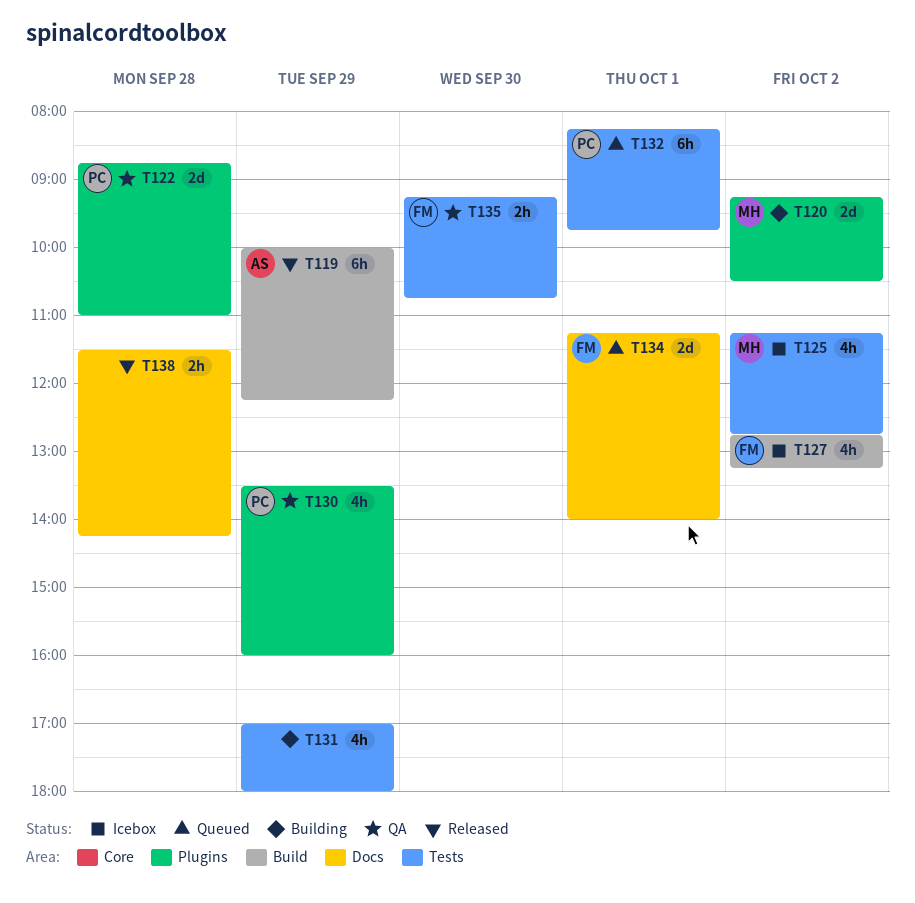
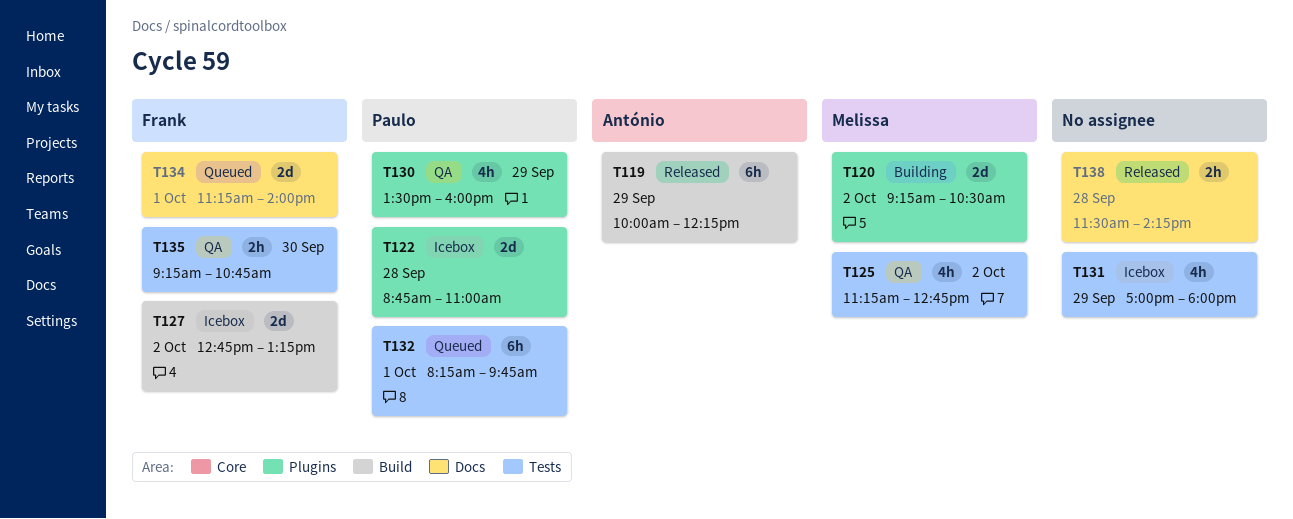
T122, status: QA -> Icebox
T125, status: Icebox -> QA
T127, estimate: 4h -> 2d
T131, status: Building -> Icebox

